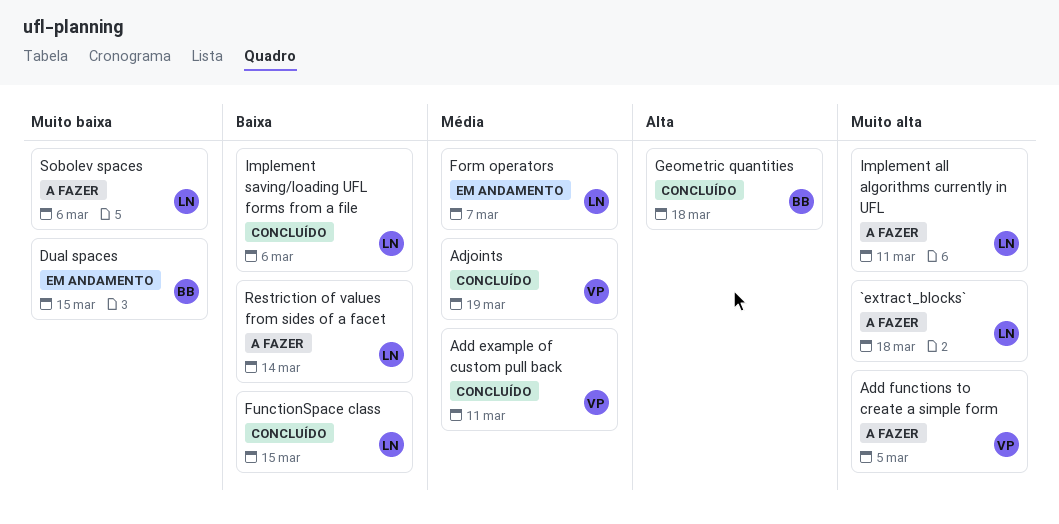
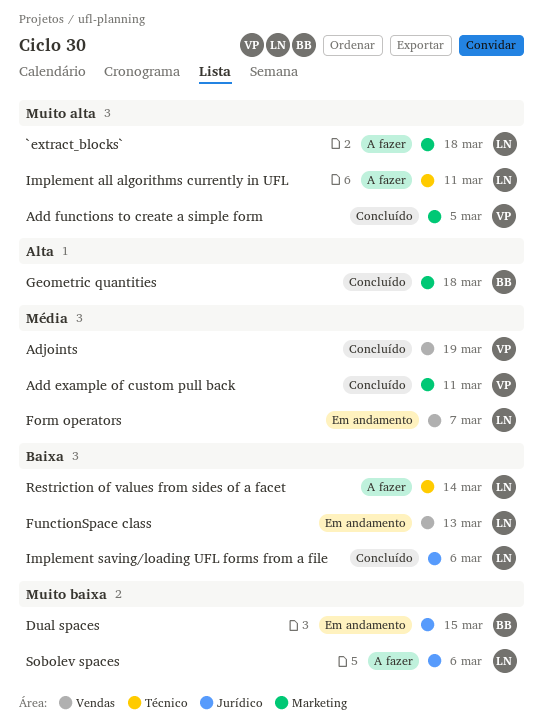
Add functions to create a simple form, status: A fazer -> Concluído
FunctionSpace class, status: Concluído -> Em andamento
FunctionSpace class, due: Mar 15 -> Mar 13

